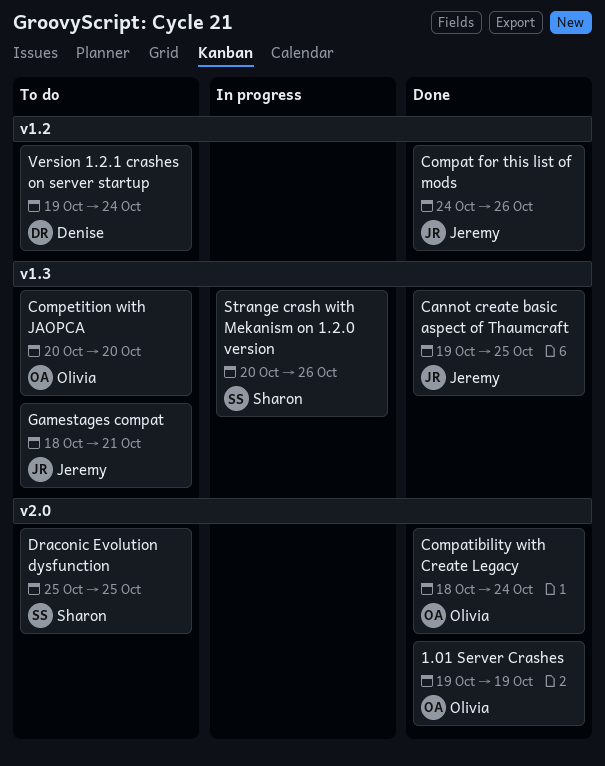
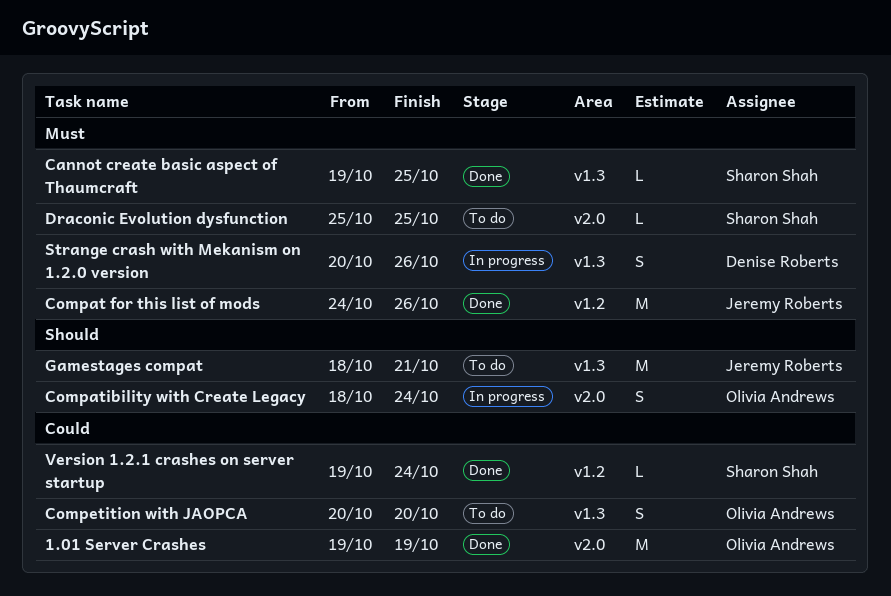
Cannot create basic aspect of Thaumcraft, owner: Jeremy Roberts -> Sharon Shah
Compatibility with Create Legacy, status: Done -> In progress
Strange crash with Mekanism on 1.2.0 version, owner: Sharon Shah -> Denise Roberts
Version 1.2.1 crashes on server startup, status: To do -> Done
Version 1.2.1 crashes on server startup, owner: Denise Roberts -> Sharon Shah

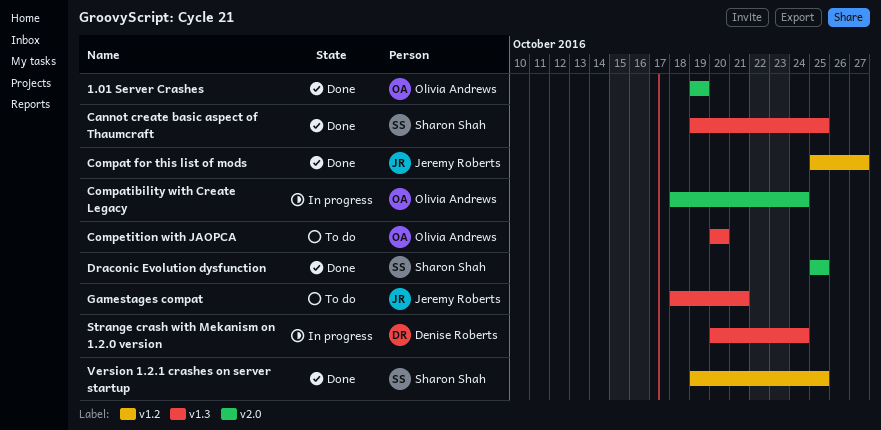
Compat for this list of mods, start: Oct 24 -> Oct 25
Compat for this list of mods, due: Oct 26 -> Oct 27
Draconic Evolution dysfunction, status: To do -> Done
Strange crash with Mekanism on 1.2.0 version, due: Oct 26 -> Oct 24
Version 1.2.1 crashes on server startup, due: Oct 24 -> Oct 25

